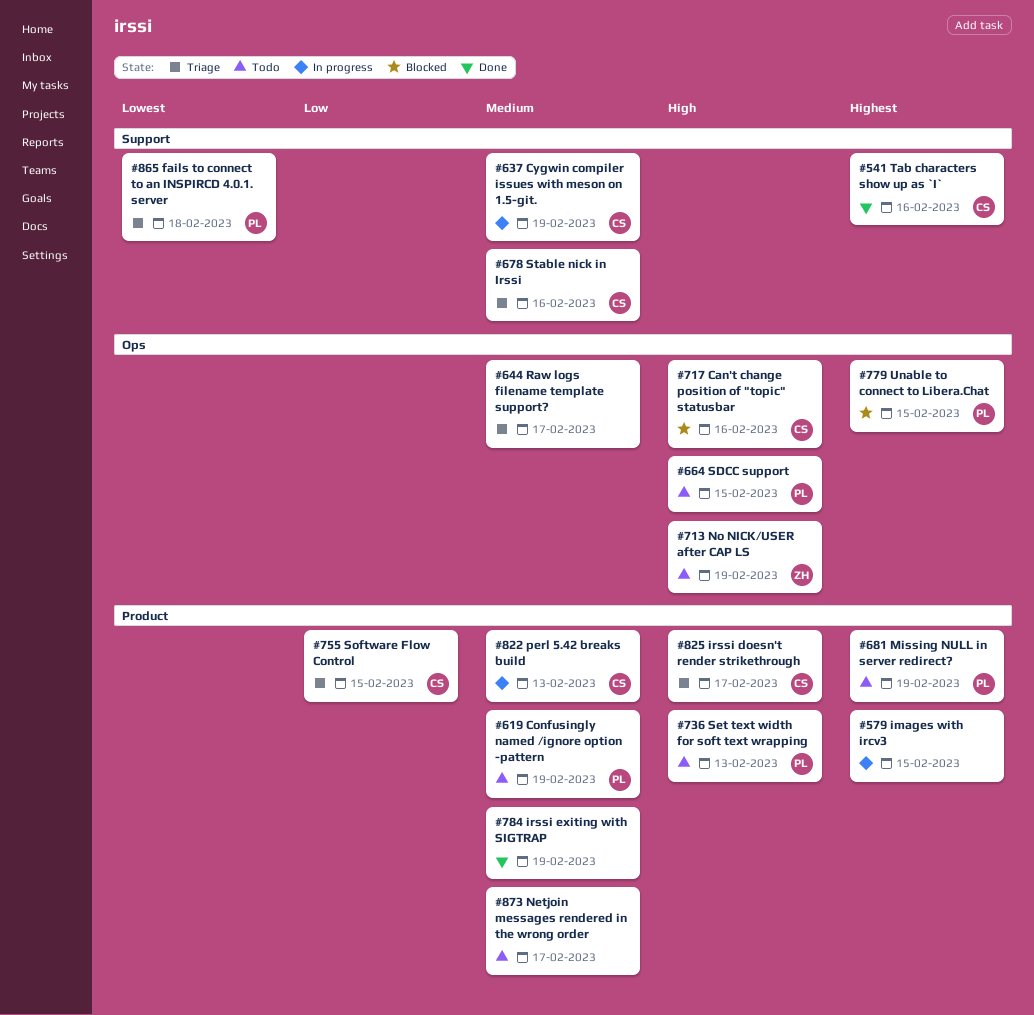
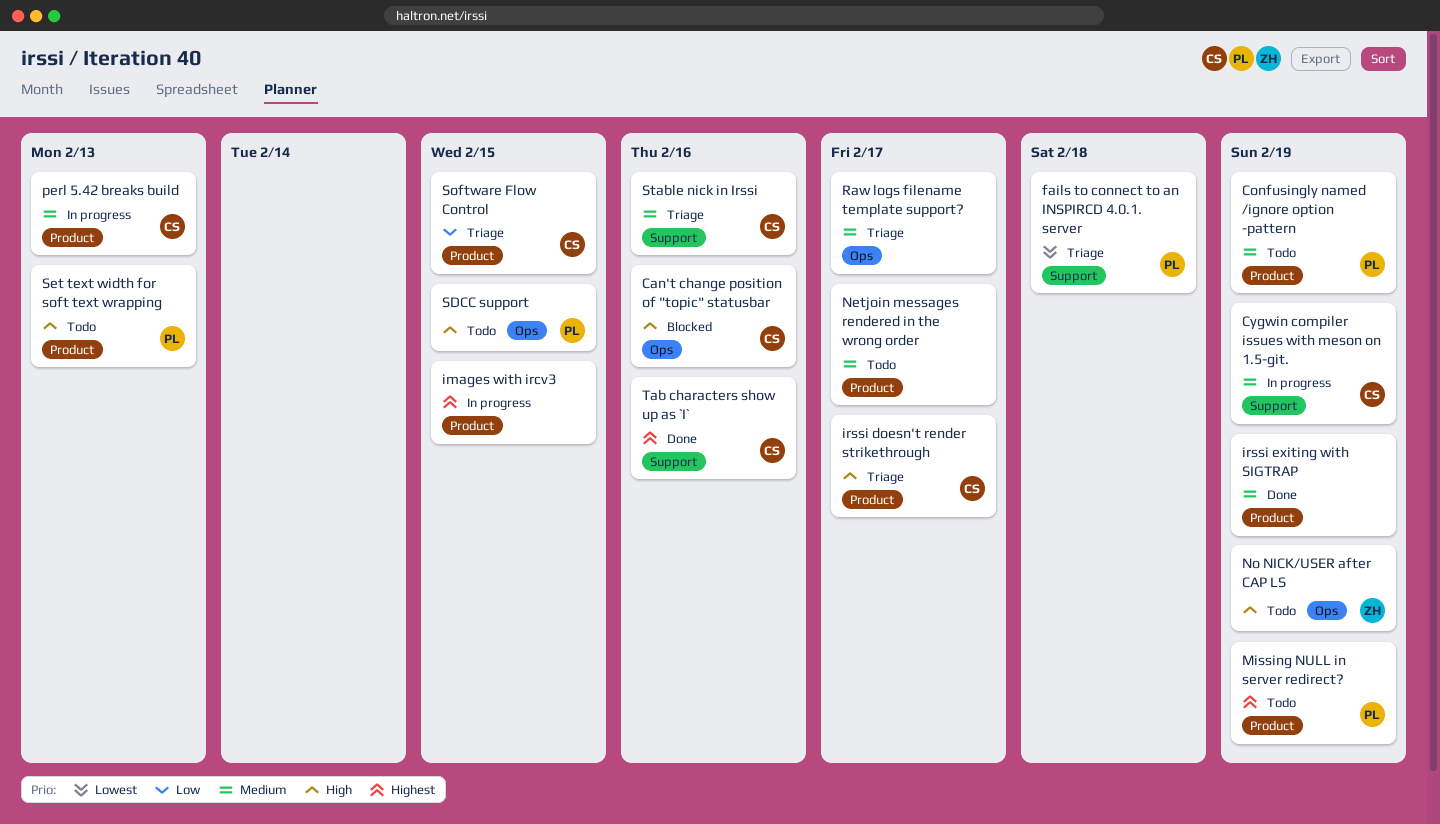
Unable to connect to Libera.Chat: present -> none

